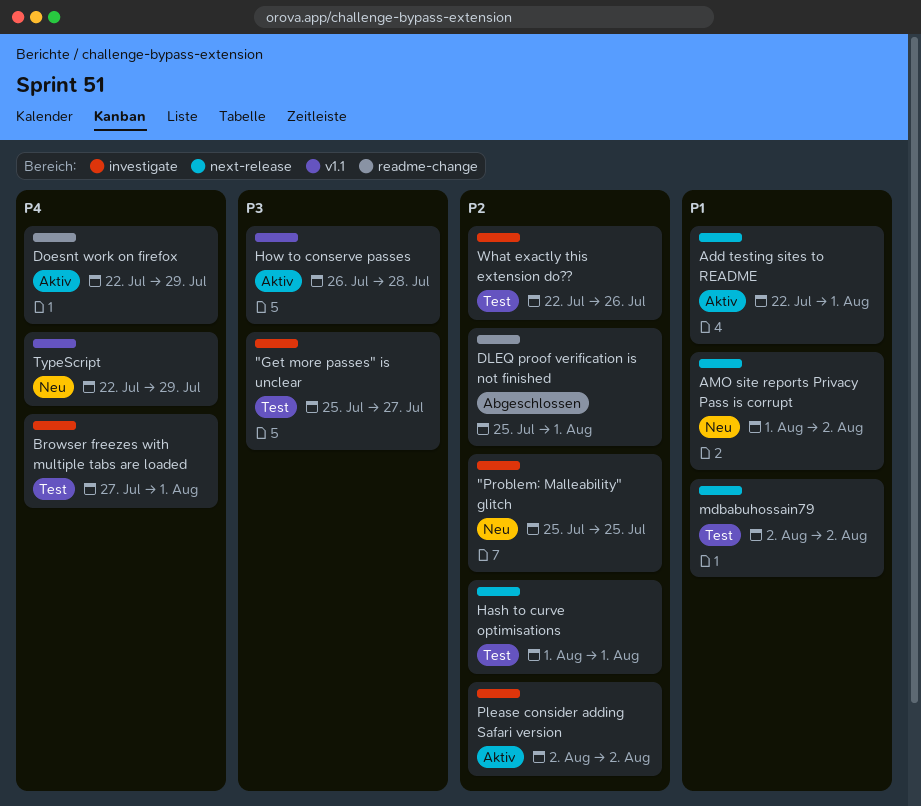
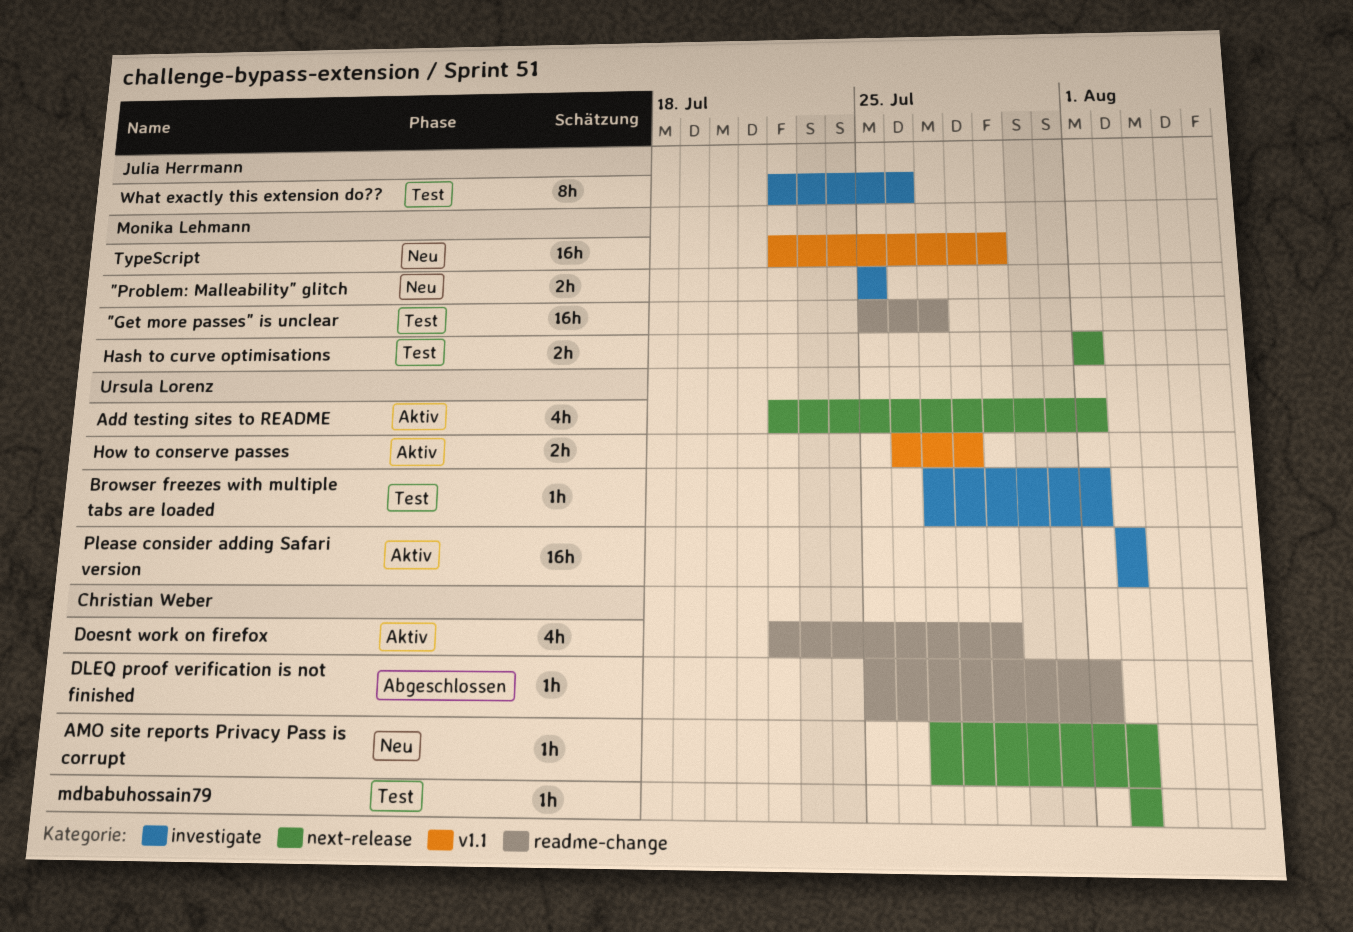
"Get more passes" is unclear, label: investigate -> readme-change
AMO site reports Privacy Pass is corrupt, start: Aug 1 -> Jul 27

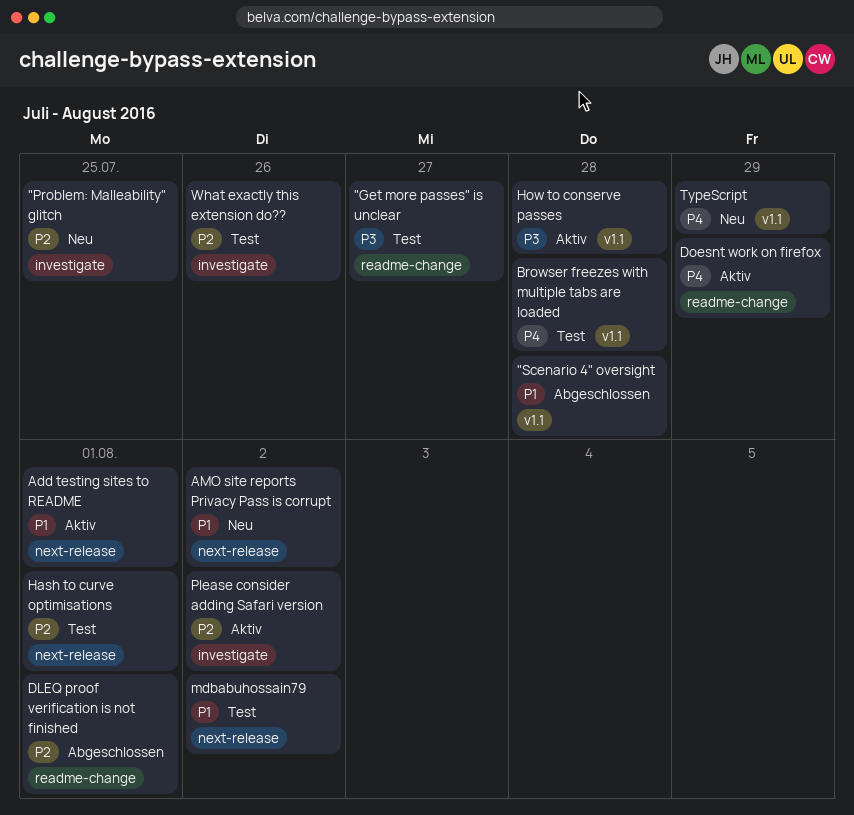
"Scenario 4" oversight: none -> present
Browser freezes with multiple tabs are loaded, label: investigate -> v1.1
Browser freezes with multiple tabs are loaded, due: Aug 1 -> Jul 28

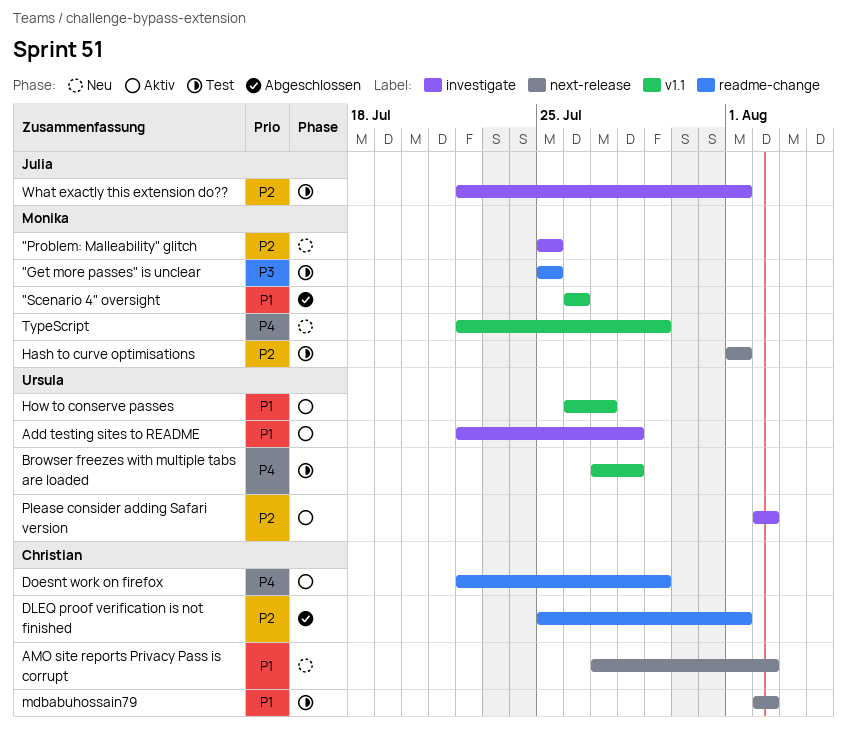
"Get more passes" is unclear, due: Jul 27 -> Jul 25
"Scenario 4" oversight, due: Jul 28 -> Jul 26
Add testing sites to README, label: next-release -> investigate
Add testing sites to README, due: Aug 1 -> Jul 28
How to conserve passes, priority: P3 -> P1
How to conserve passes, due: Jul 28 -> Jul 27
What exactly this extension do??, due: Jul 26 -> Aug 1

